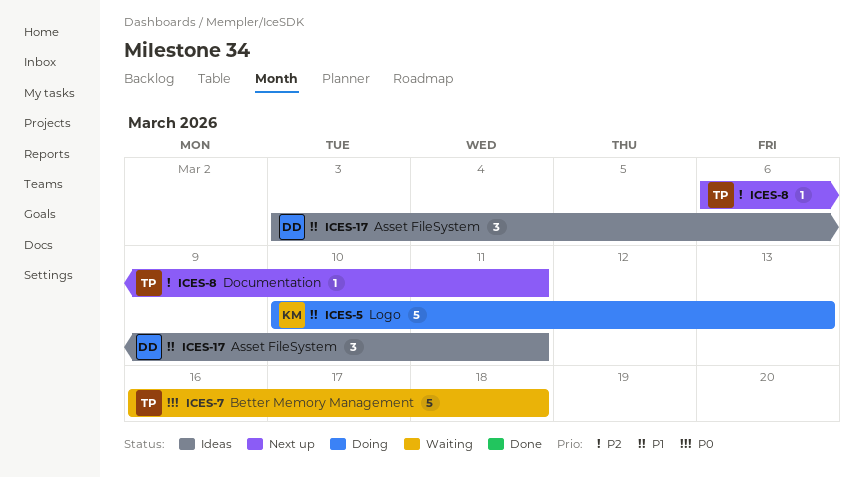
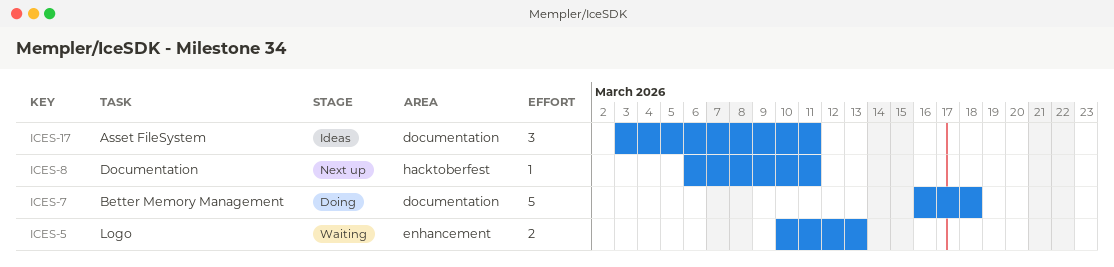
ICES-5, status: Doing -> Waiting
ICES-5, estimate: 5 -> 2
ICES-7, status: Waiting -> Doing

